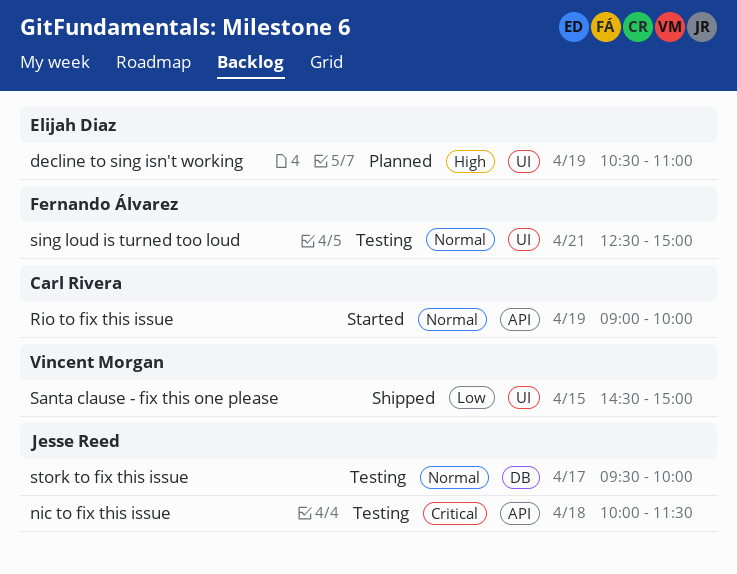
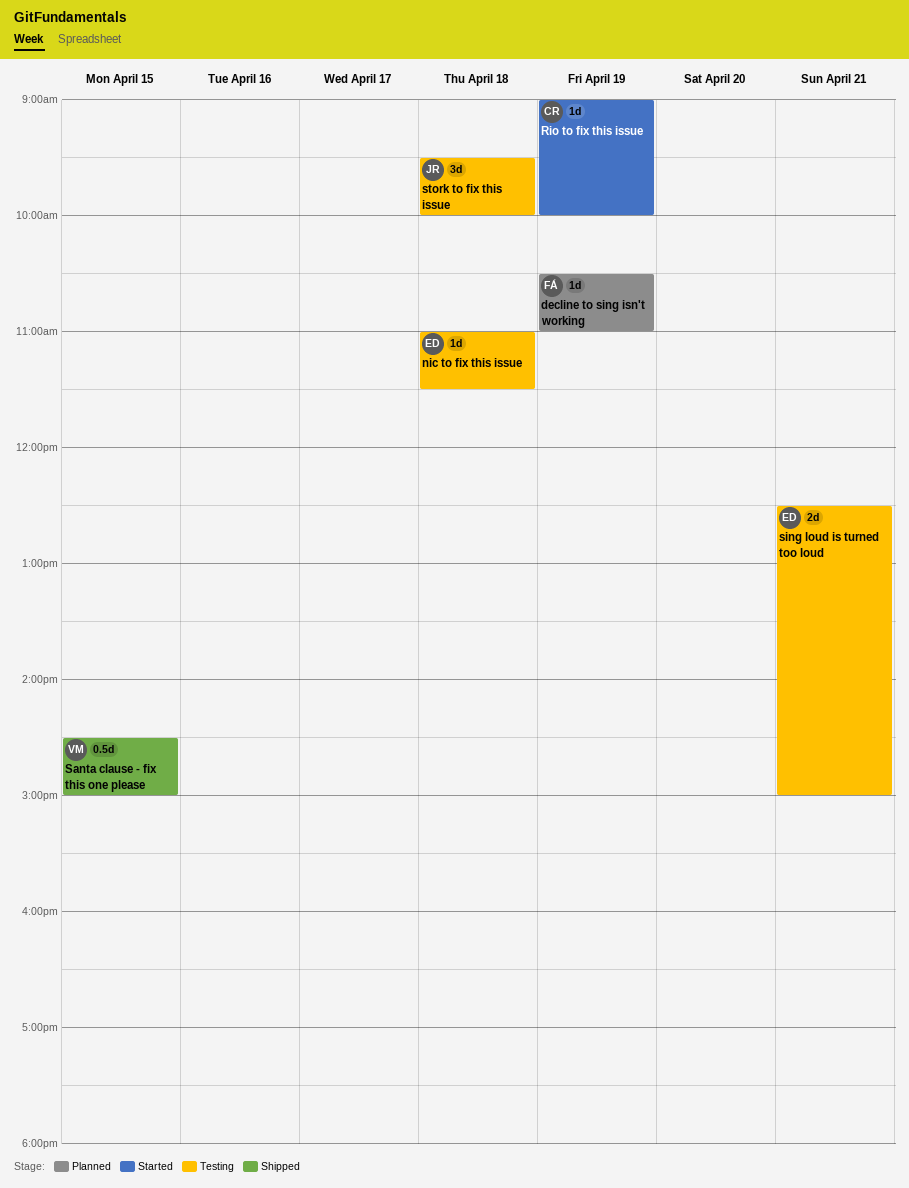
decline to sing isn't working, owner: Elijah Diaz -> Fernando Álvarez
nic to fix this issue, owner: Jesse Reed -> Elijah Diaz
nic to fix this issue, begins: 10:00 -> 11:00
sing loud is turned too loud, owner: Fernando Álvarez -> Elijah Diaz
stork to fix this issue, day: Apr 17 -> Apr 18

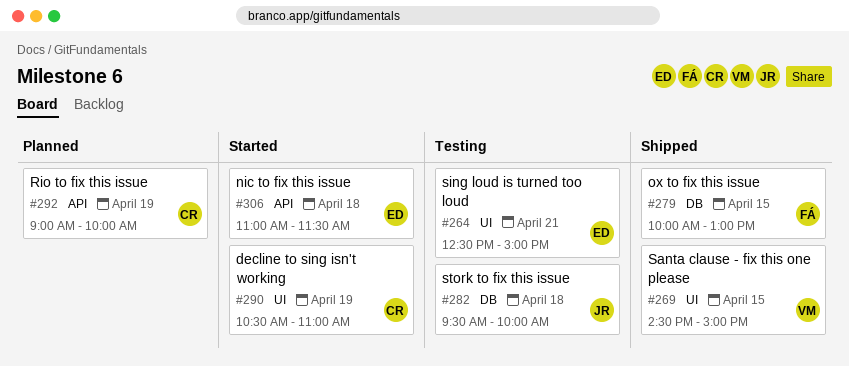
decline to sing isn't working, status: Planned -> Started
decline to sing isn't working, owner: FÁ -> CR
nic to fix this issue, status: Testing -> Started
ox to fix this issue: none -> present
Rio to fix this issue, status: Started -> Planned

